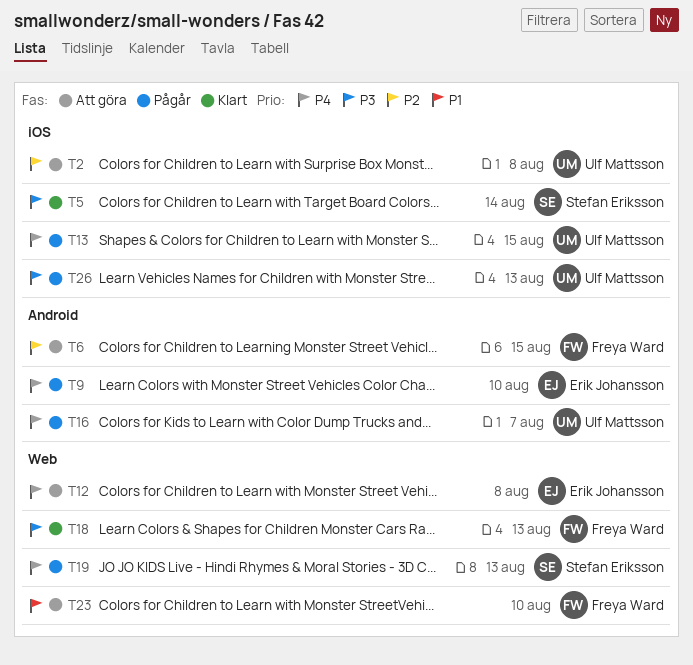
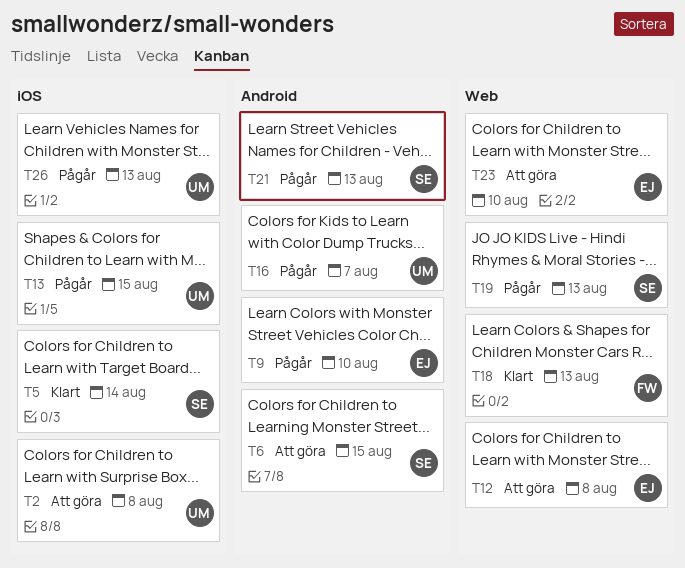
T6, owner: Freya Ward -> Stefan Eriksson
T21: none -> present
T23, owner: Freya Ward -> Erik Johansson

